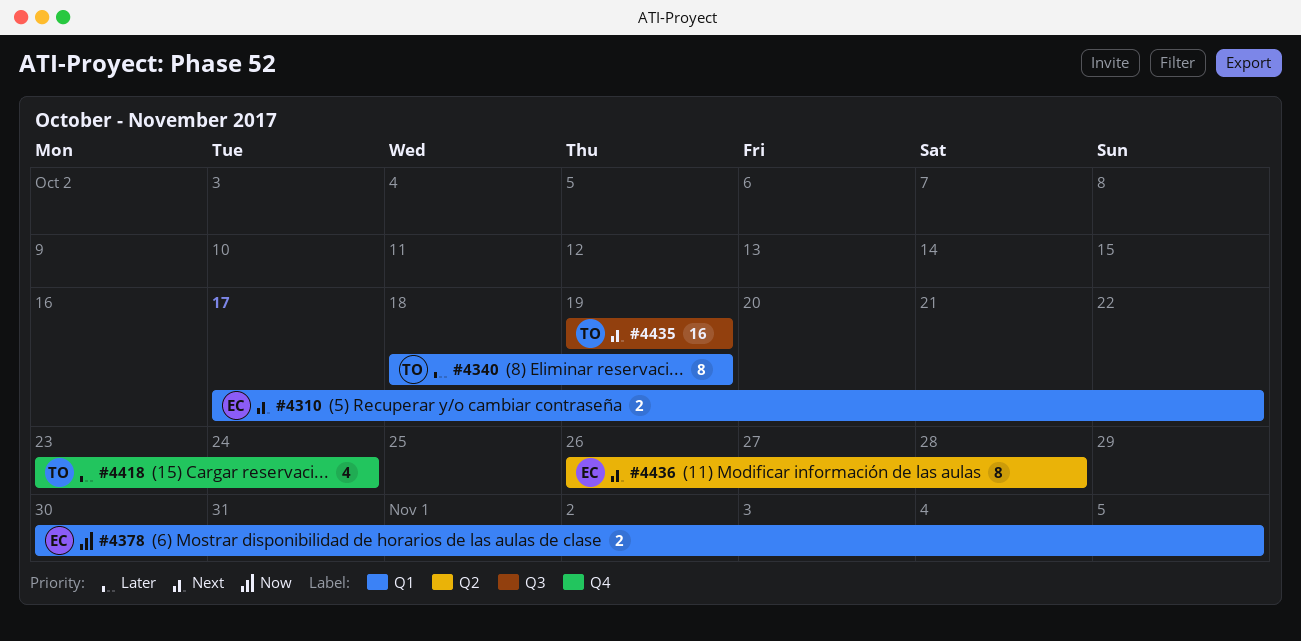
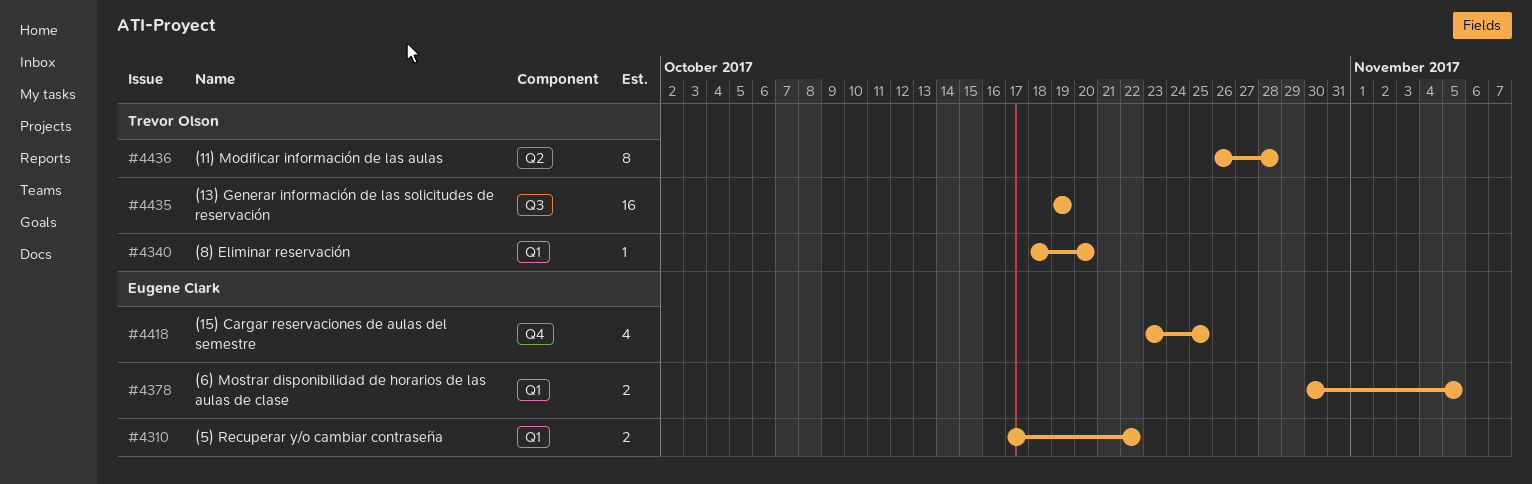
#4340, estimate: 8 -> 1
#4340, due: Oct 19 -> Oct 20
#4418, owner: Trevor Olson -> Eugene Clark
#4418, due: Oct 24 -> Oct 25
#4436, owner: Eugene Clark -> Trevor Olson

